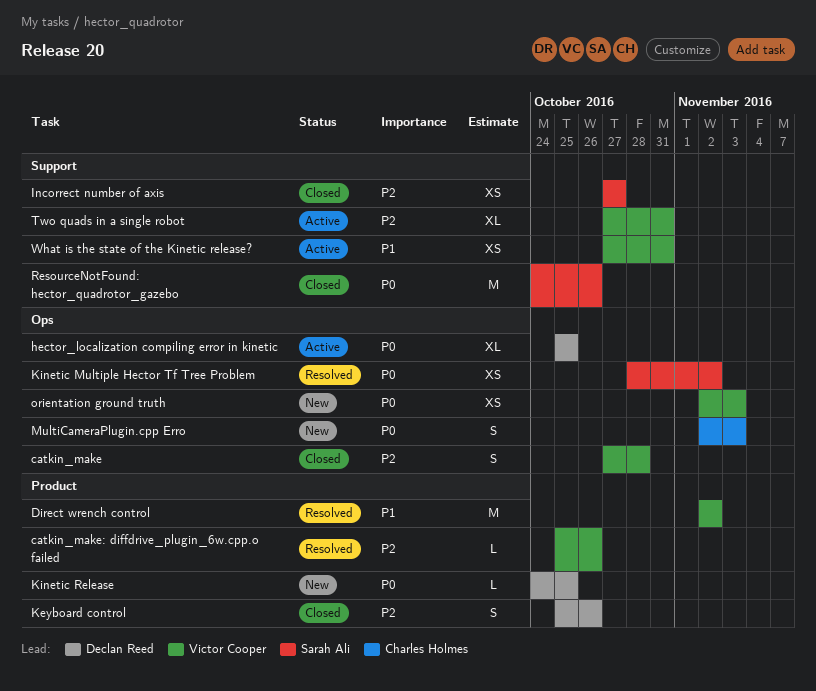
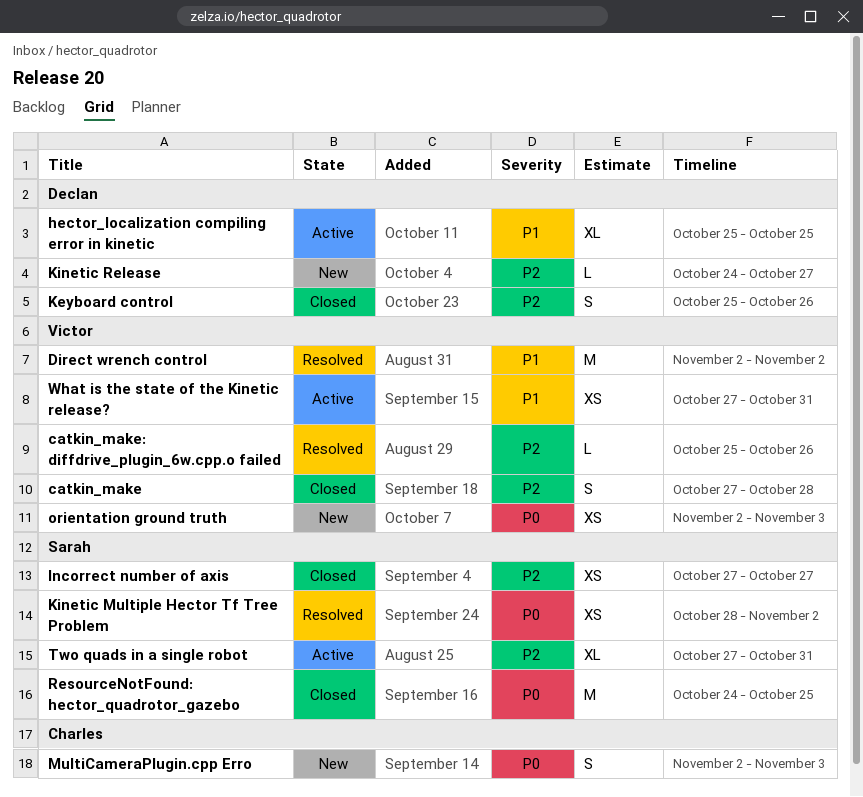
hector_localization compiling error in kinetic, priority: P0 -> P1
Kinetic Release, priority: P0 -> P2
Kinetic Release, due: Oct 25 -> Oct 27
ResourceNotFound: hector_quadrotor_gazebo, due: Oct 26 -> Oct 25
Two quads in a single robot, owner: Victor Cooper -> Sarah Ali

